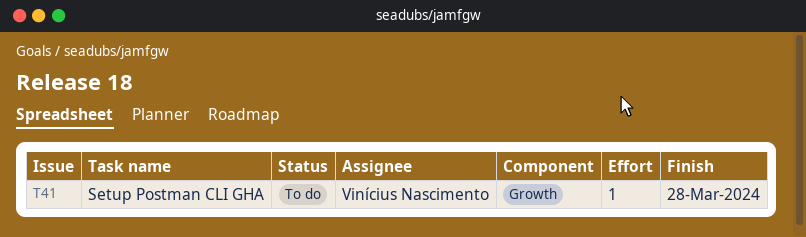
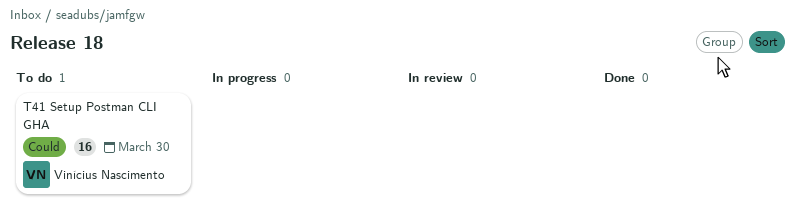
T41, estimate: 1 -> 16
T41, due: Mar 28 -> Mar 30

